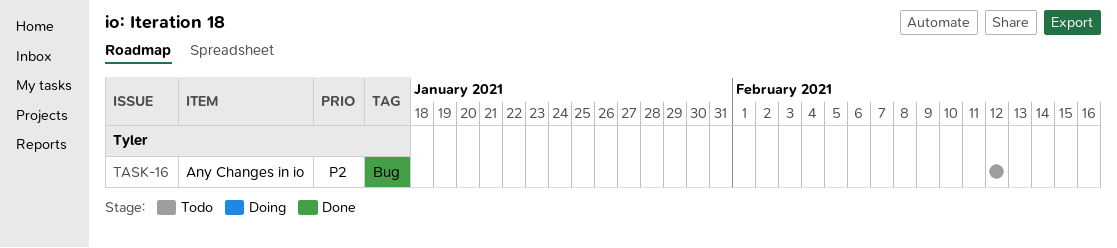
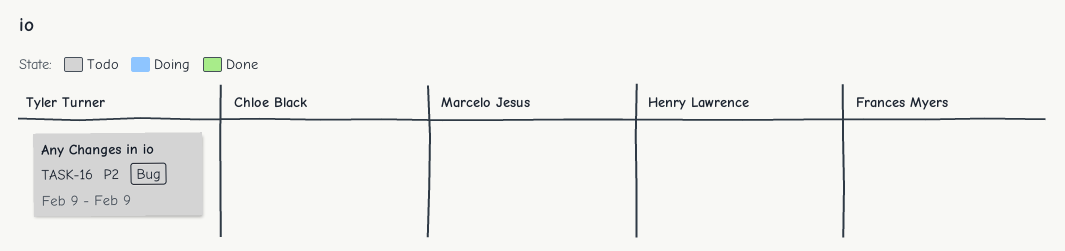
TASK-16, start: Feb 12 -> Feb 9
TASK-16, due: Feb 12 -> Feb 9

